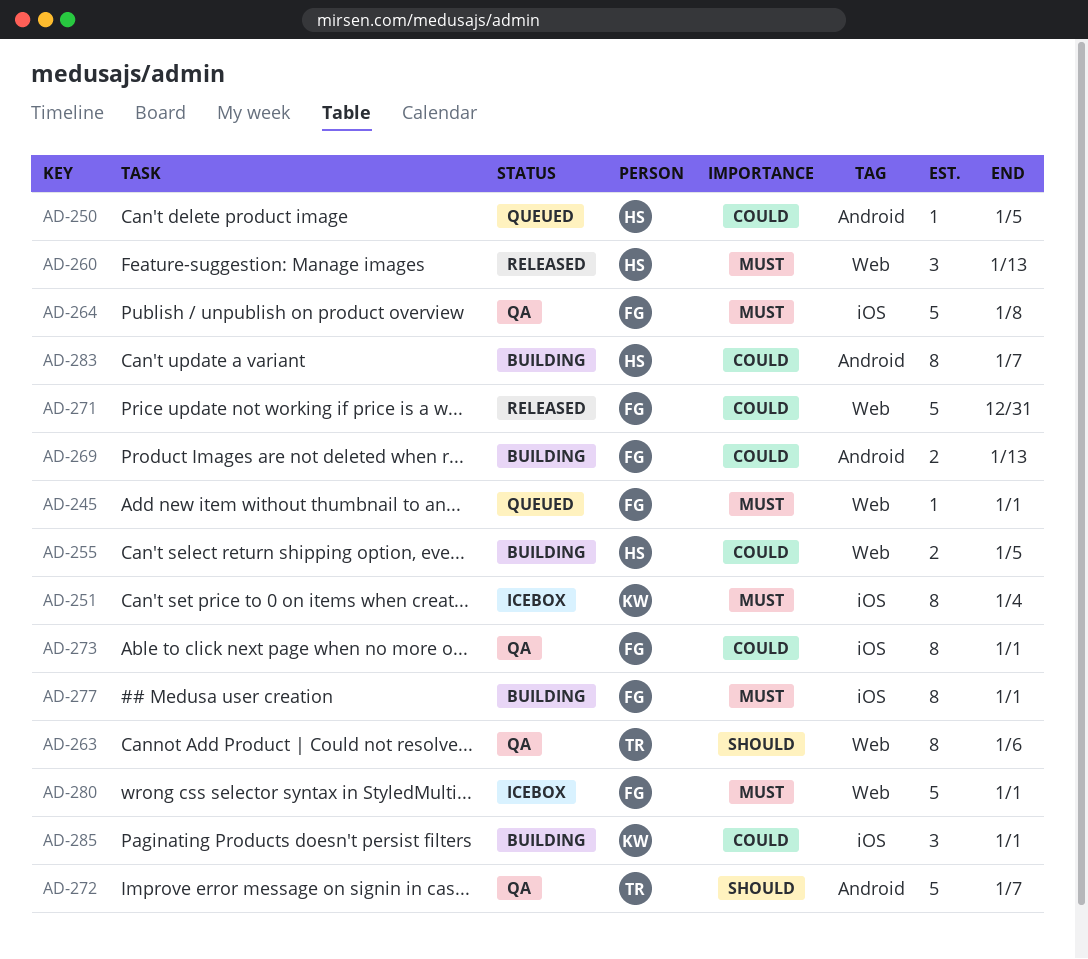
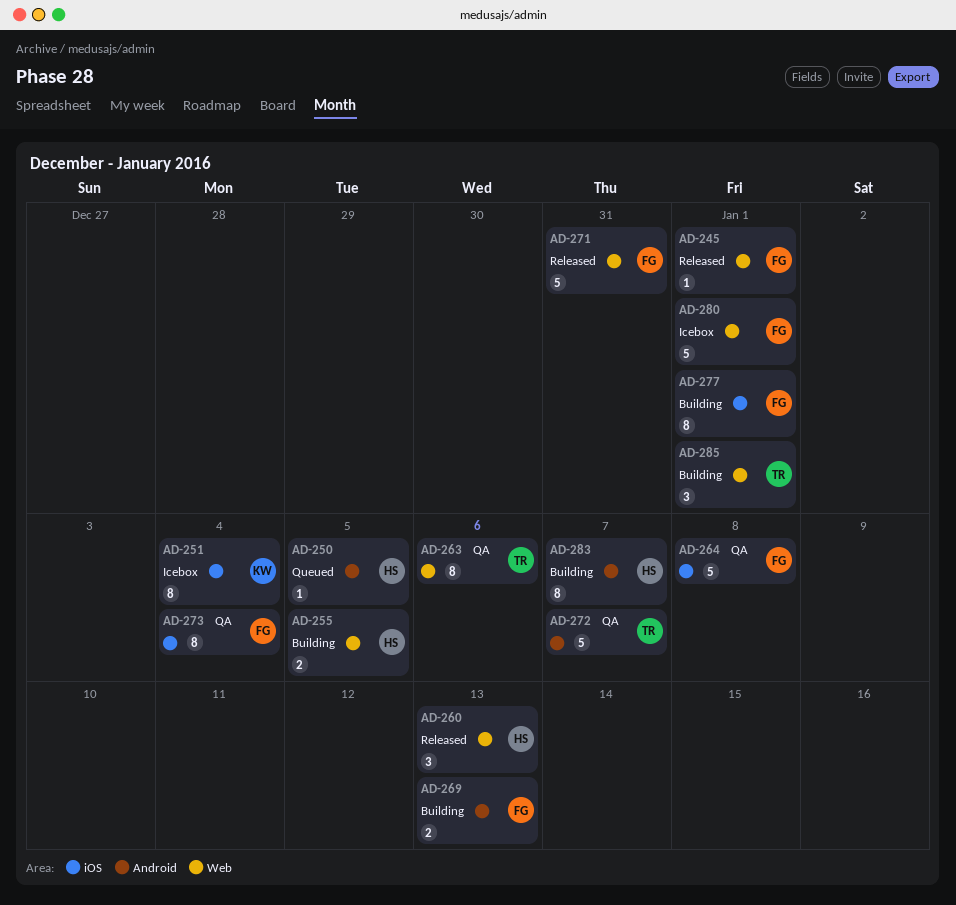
AD-245, status: Queued -> Released
AD-273, due: Jan 1 -> Jan 4
AD-285, owner: KW -> TR
AD-285, label: iOS -> Web

